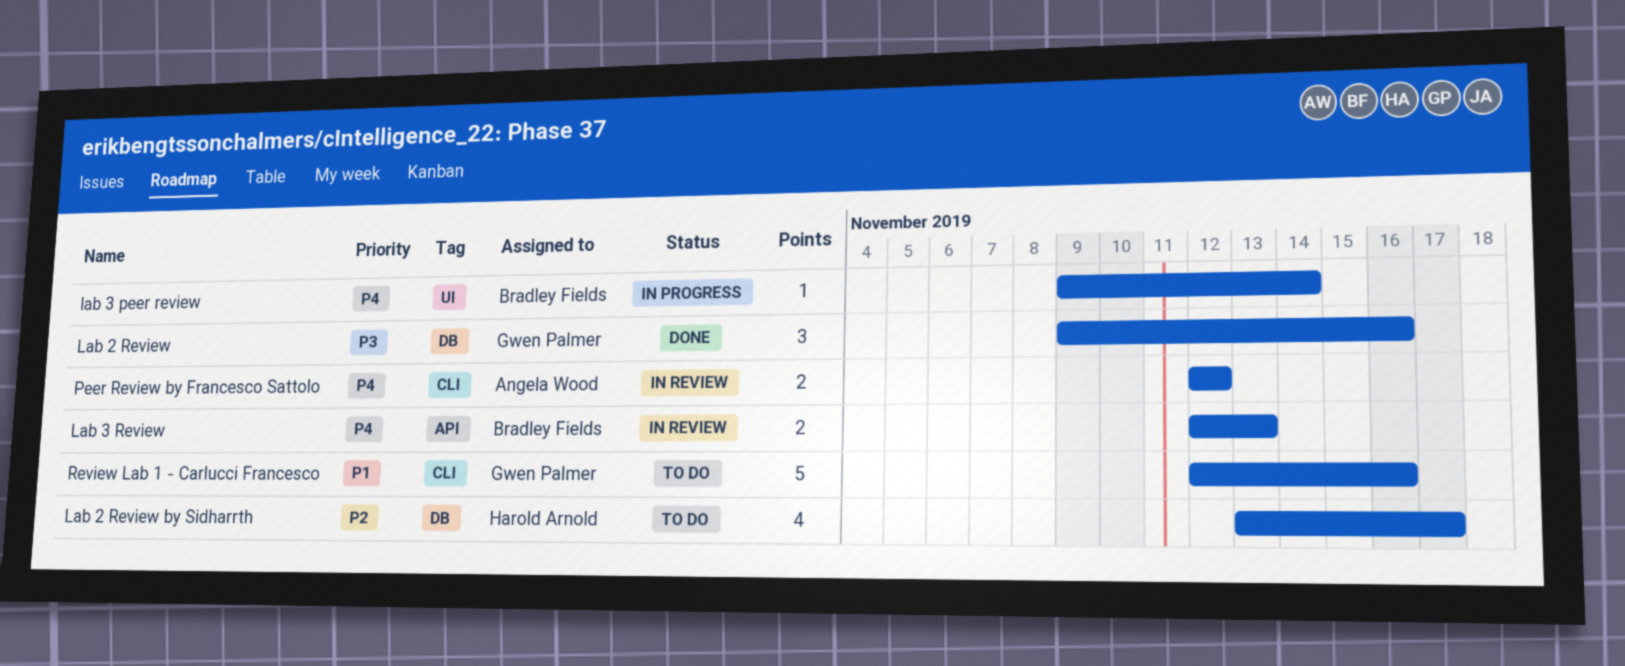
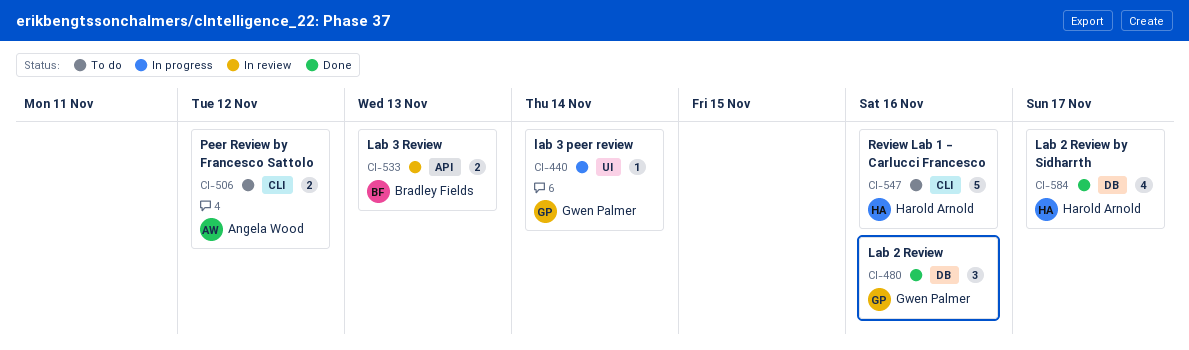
Lab 2 Review by Sidharrth, status: To do -> Done
lab 3 peer review, owner: Bradley Fields -> Gwen Palmer
Peer Review by Francesco Sattolo, status: In review -> To do
Review Lab 1 - Carlucci Francesco, owner: Gwen Palmer -> Harold Arnold

